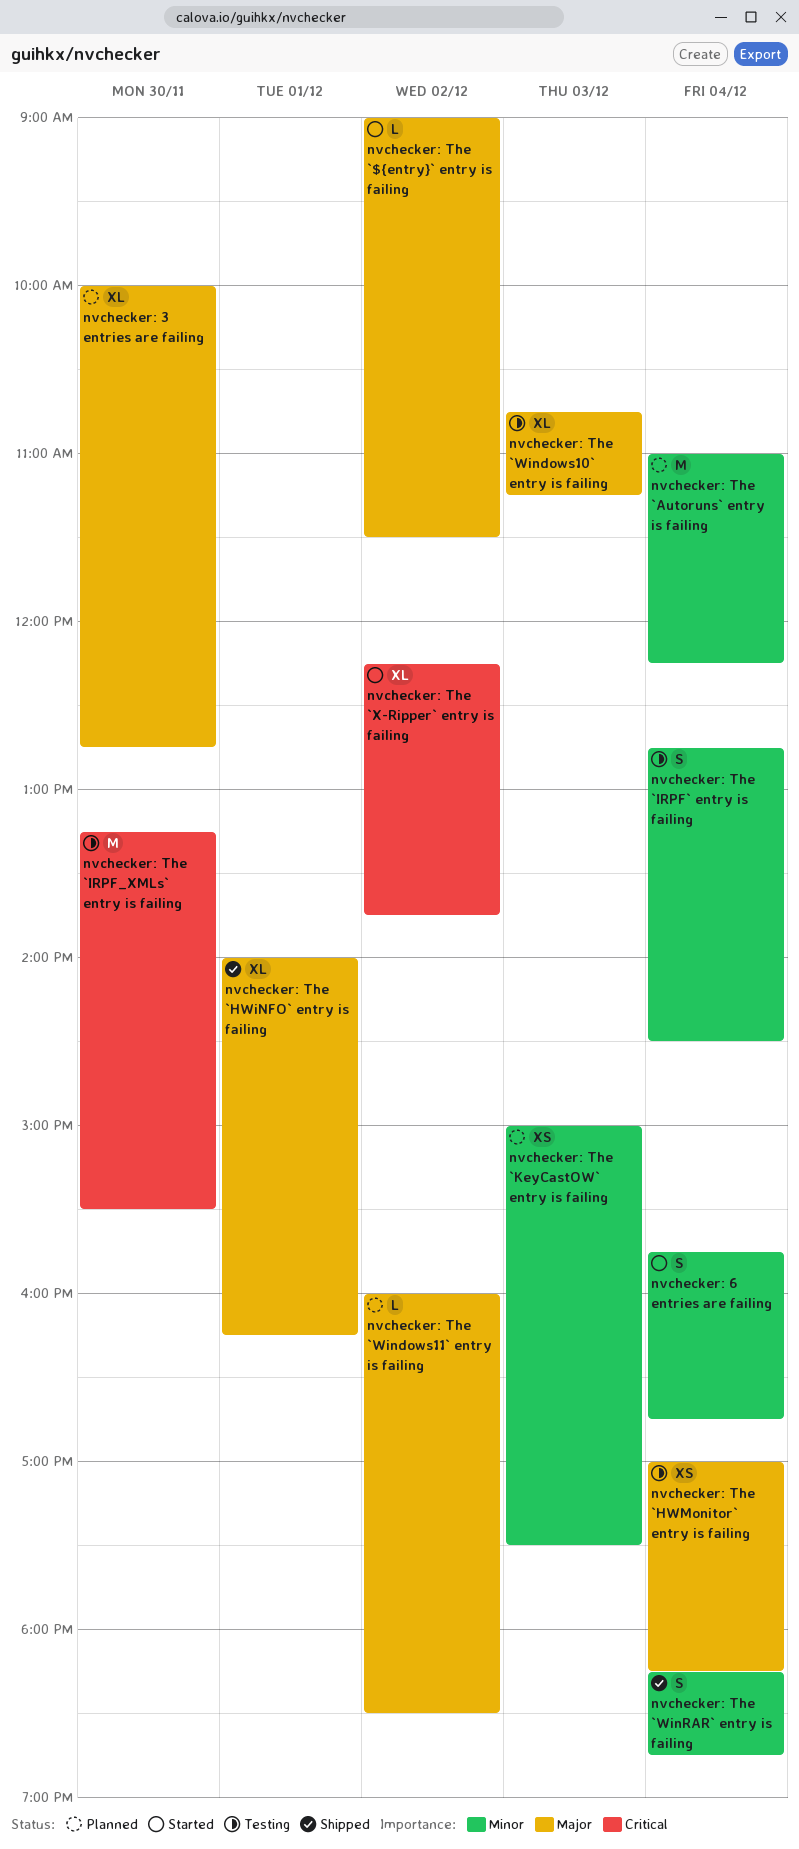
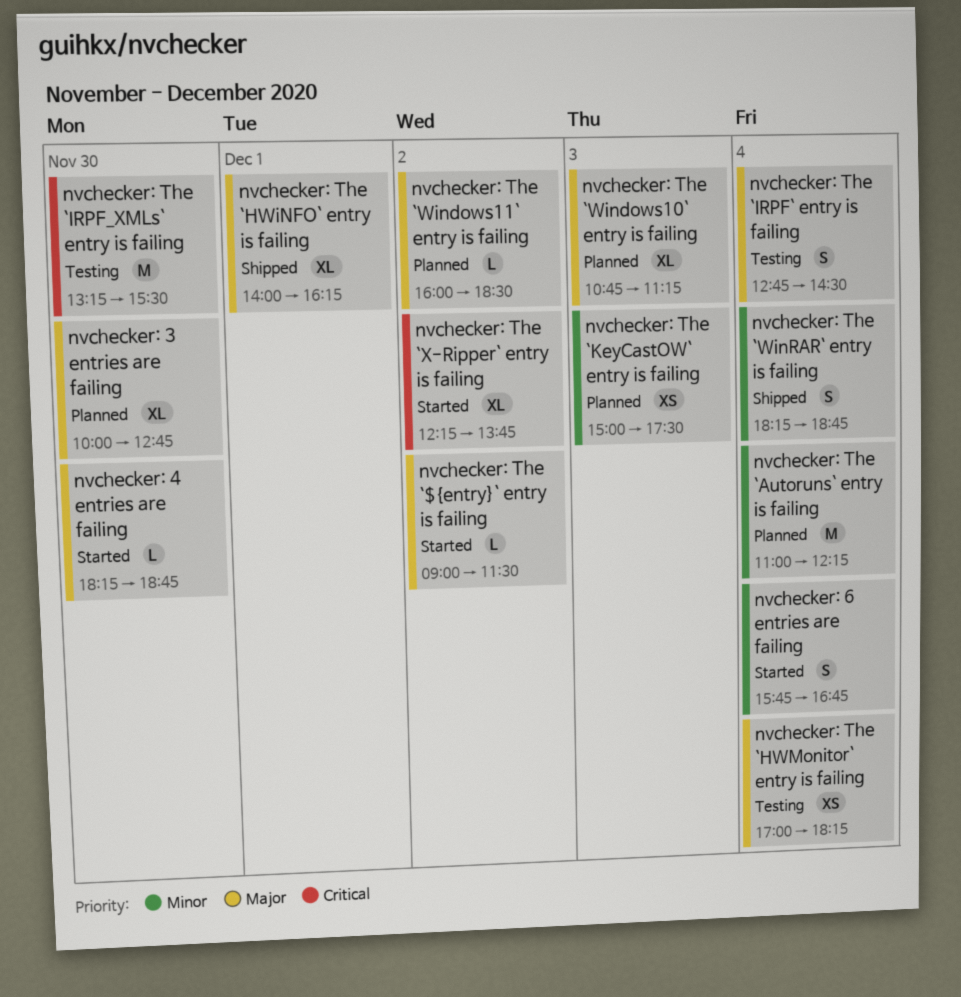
nvchecker: 4 entries are failing: none -> present
nvchecker: The `IRPF` entry is failing, priority: Minor -> Major
nvchecker: The `Windows10` entry is failing, status: Testing -> Planned

